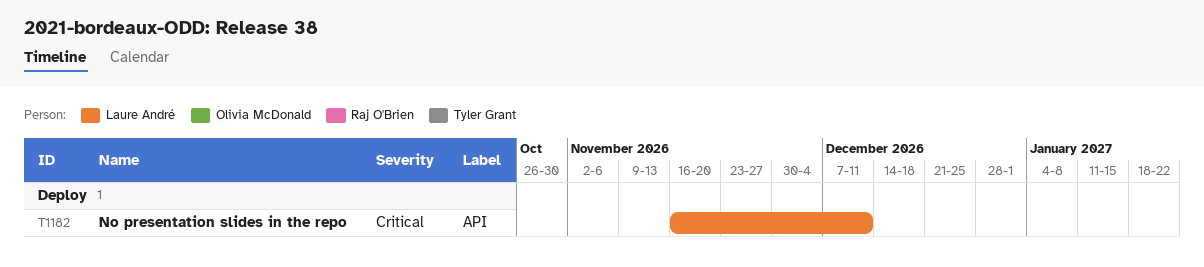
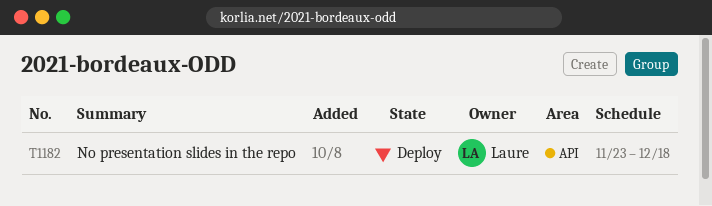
T1182, start: Nov 16 -> Nov 23
T1182, due: Dec 11 -> Dec 18

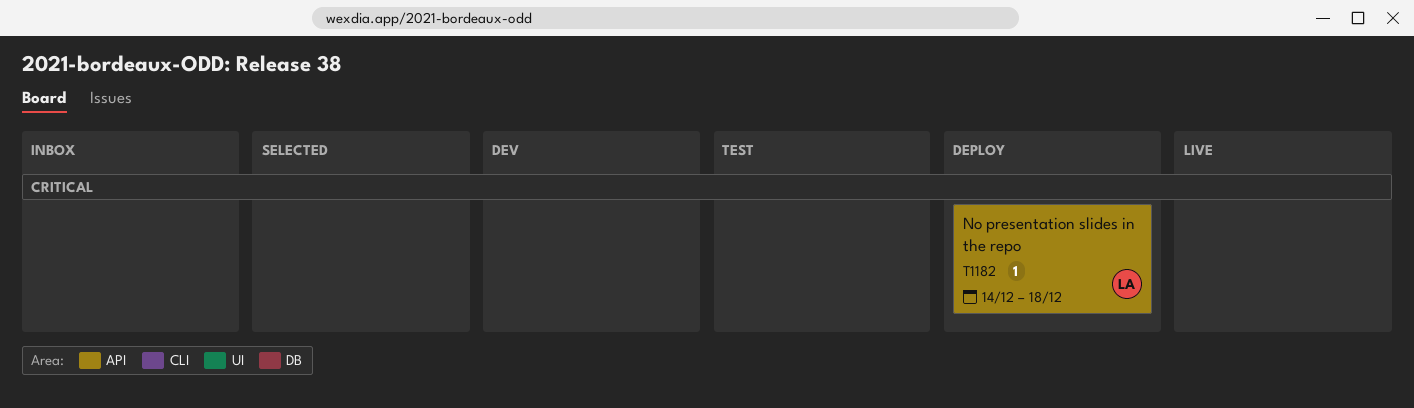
T1182, start: Nov 23 -> Dec 14

